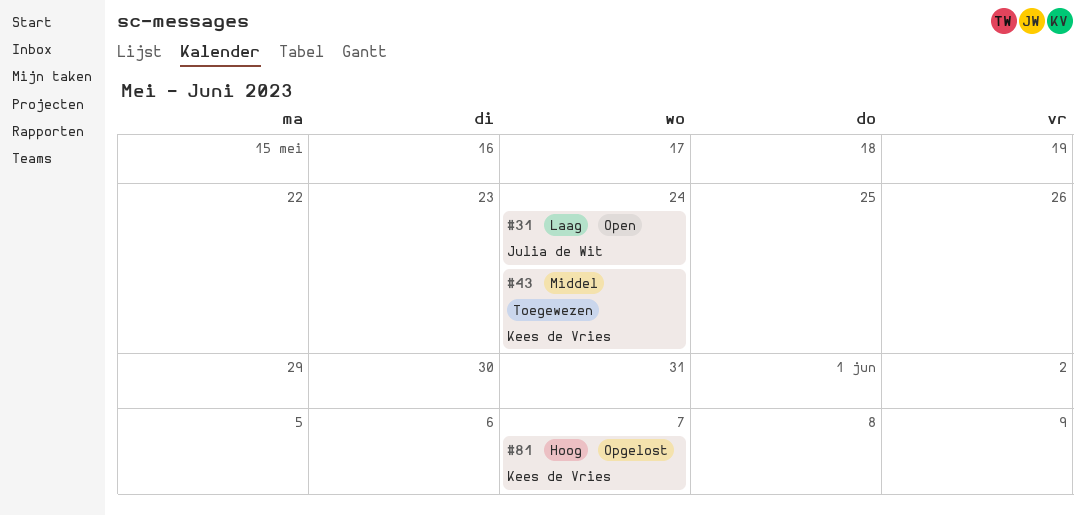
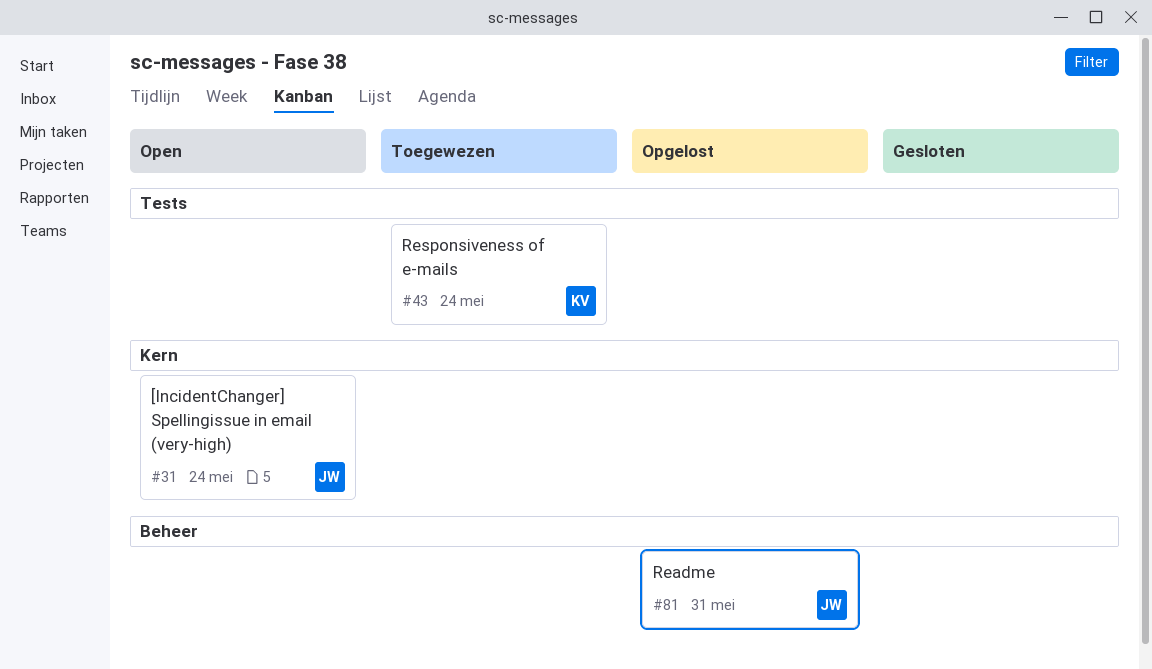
#81, owner: Kees de Vries -> Julia de Wit
#81, due: Jun 7 -> May 31

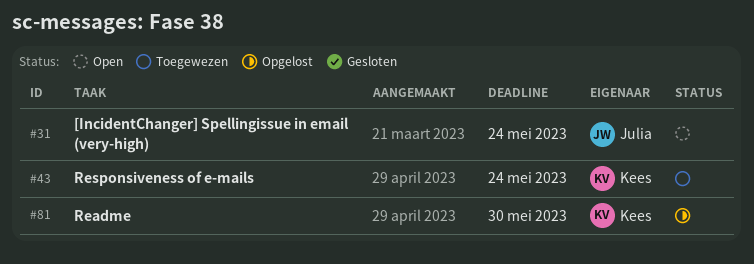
#81, owner: Julia -> Kees
#81, due: May 31 -> May 30

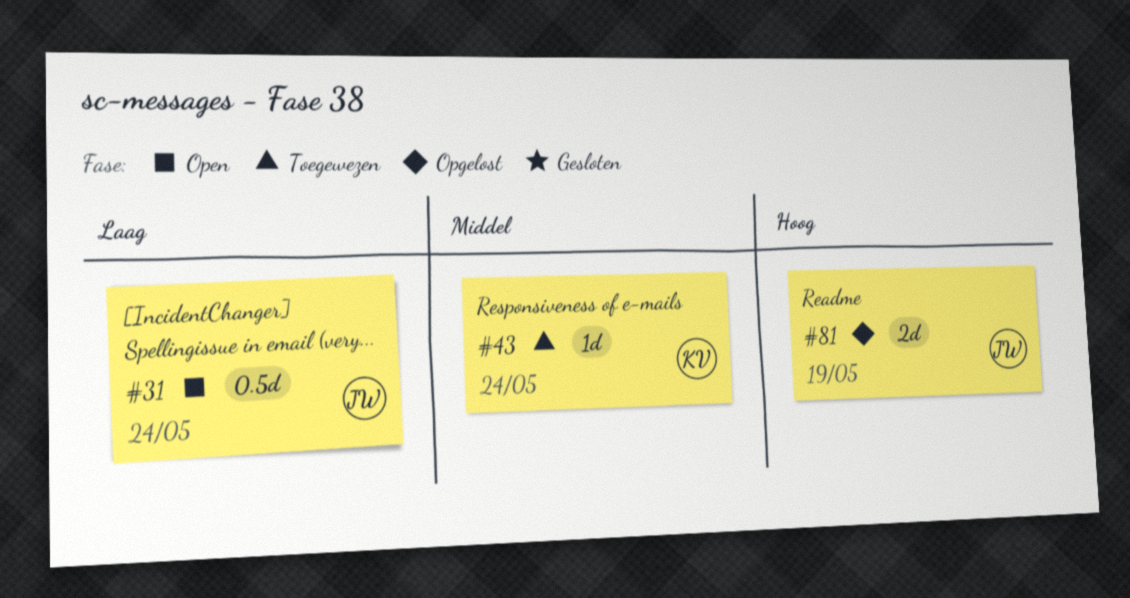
#81, owner: Kees -> Julia
#81, due: May 30 -> May 19

